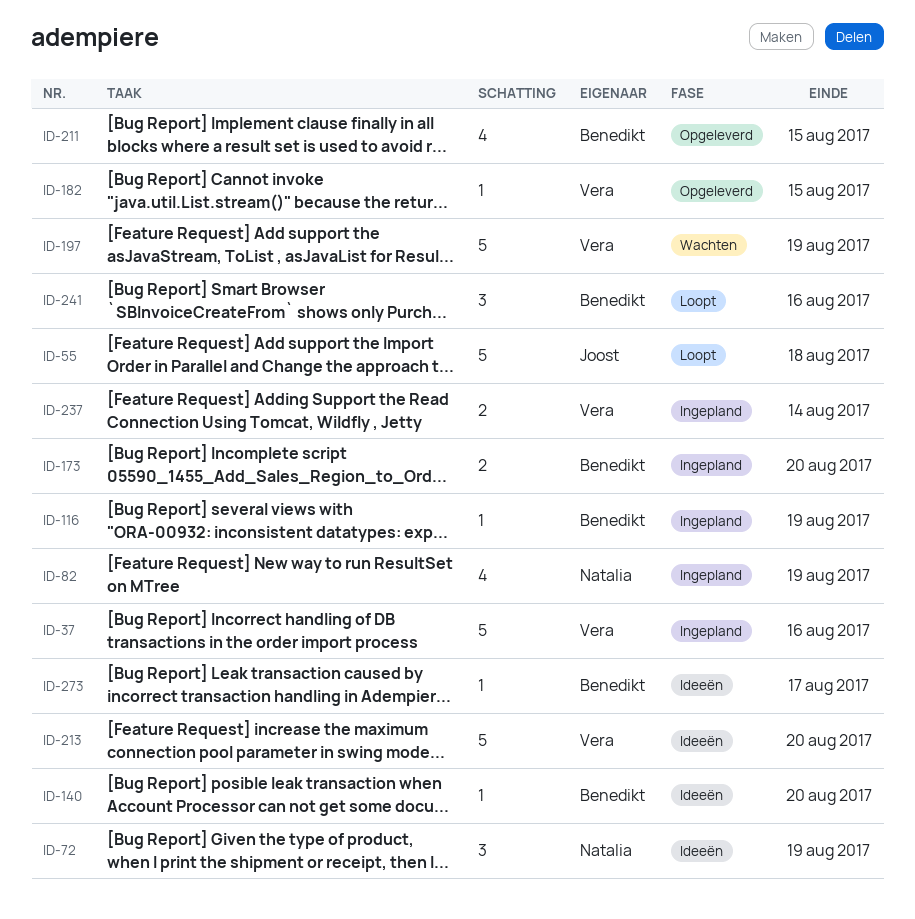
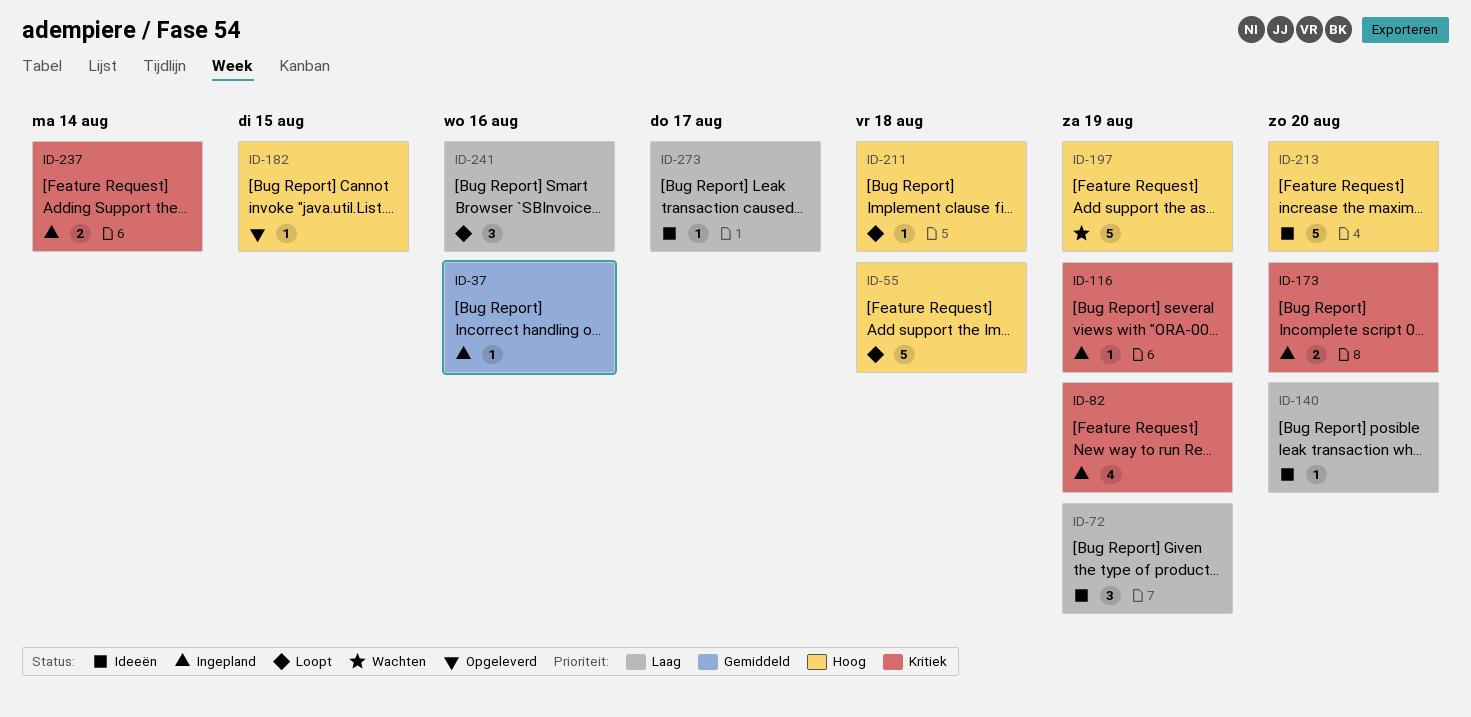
ID-37, estimate: 5 -> 1
ID-211, status: Opgeleverd -> Loopt
ID-211, estimate: 4 -> 1
ID-211, due: Aug 15 -> Aug 18

